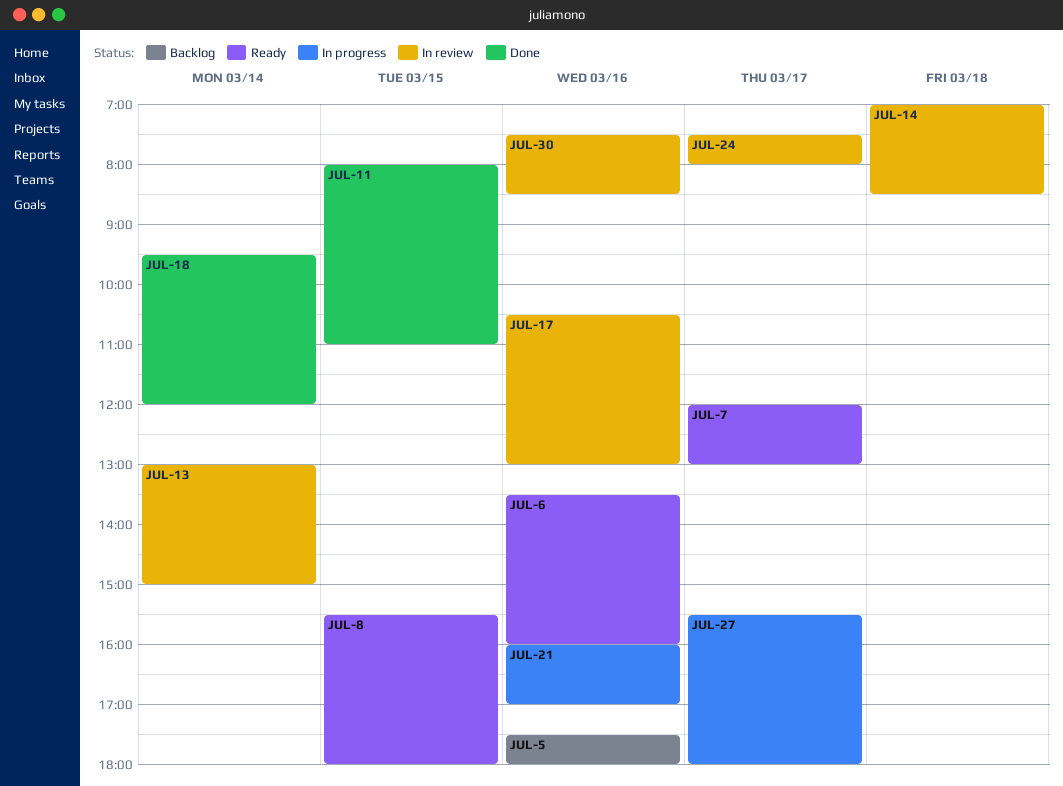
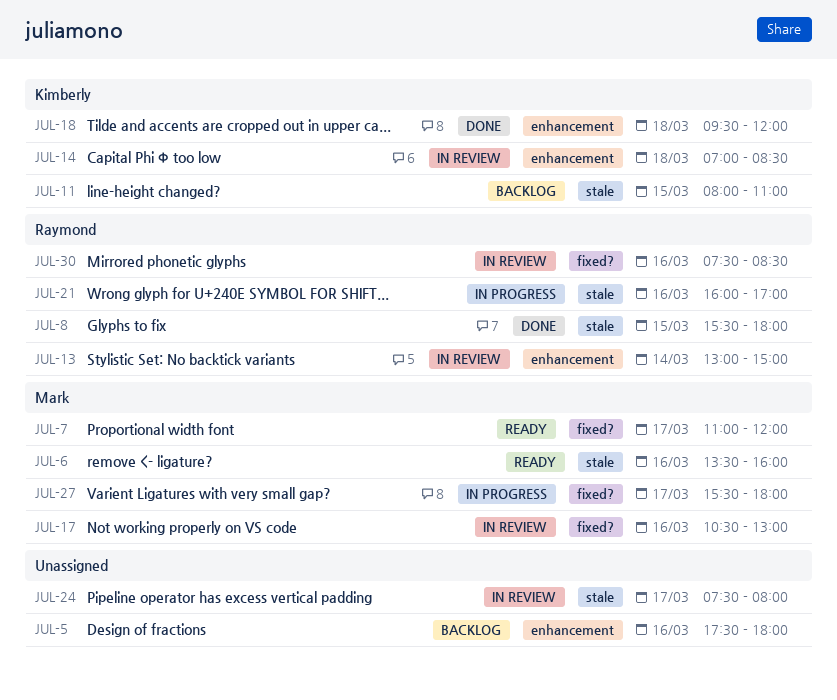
JUL-7, begins: 12:00 -> 11:00
JUL-7, ends: 13:00 -> 12:00
JUL-8, status: Ready -> Done
JUL-11, status: Done -> Backlog
JUL-18, day: Mar 14 -> Mar 18

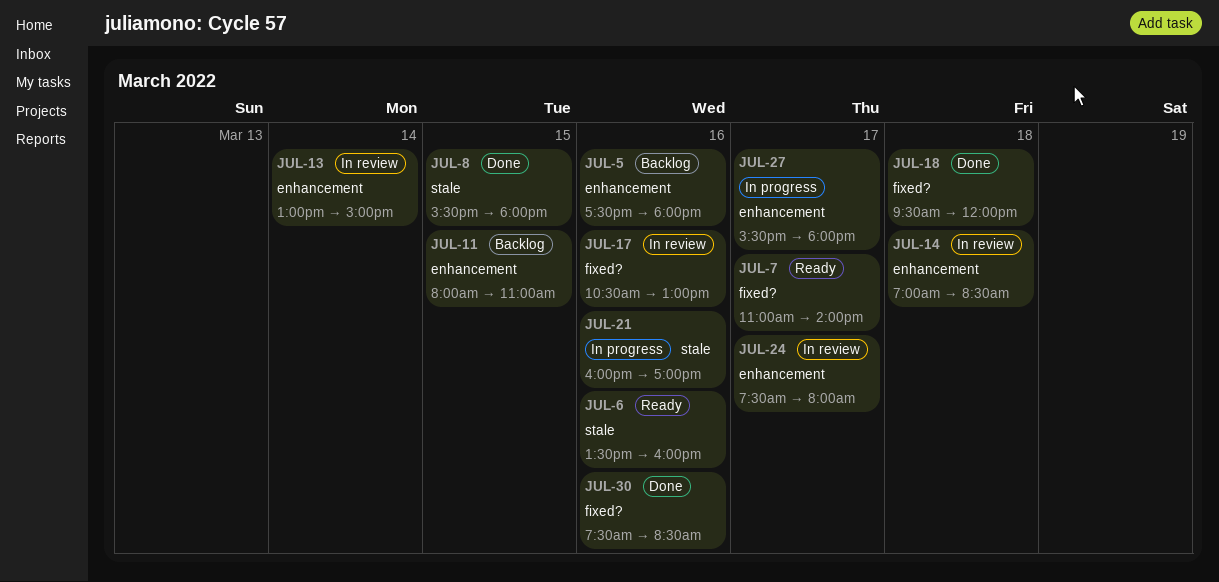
JUL-7, ends: 12:00 -> 14:00
JUL-11, label: stale -> enhancement
JUL-18, label: enhancement -> fixed?
JUL-24, label: stale -> enhancement
JUL-27, label: fixed? -> enhancement
JUL-30, status: In review -> Done

